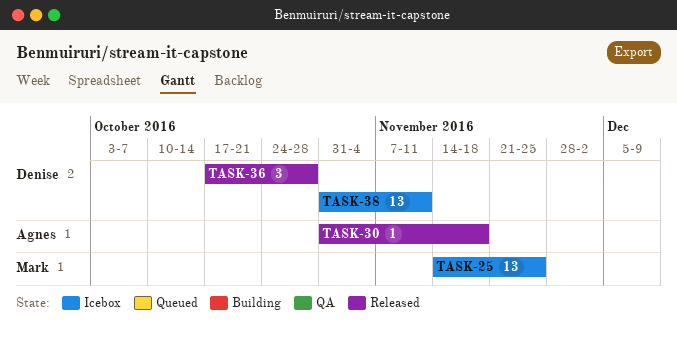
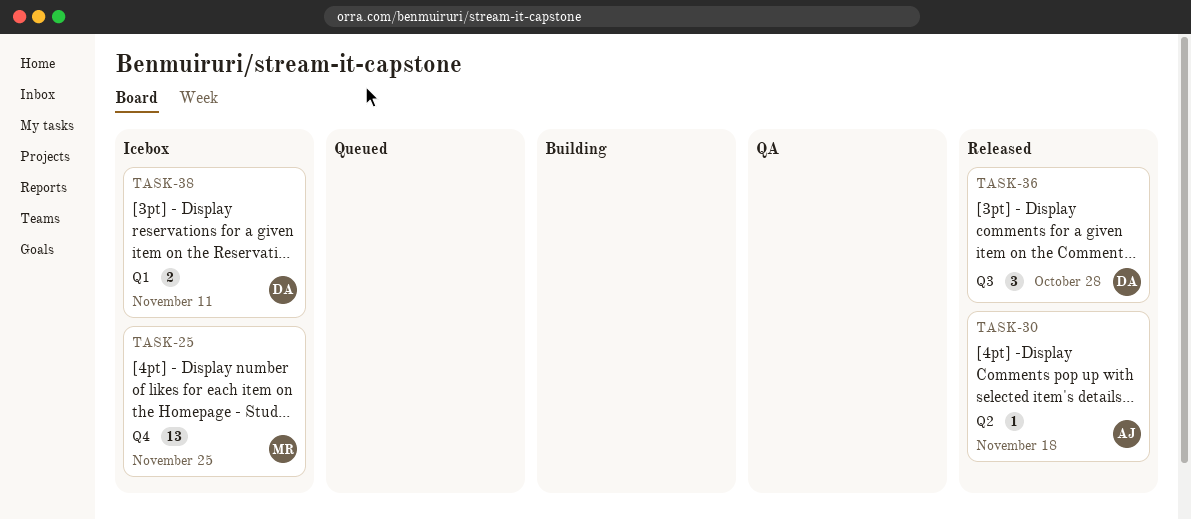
TASK-38, estimate: 13 -> 2

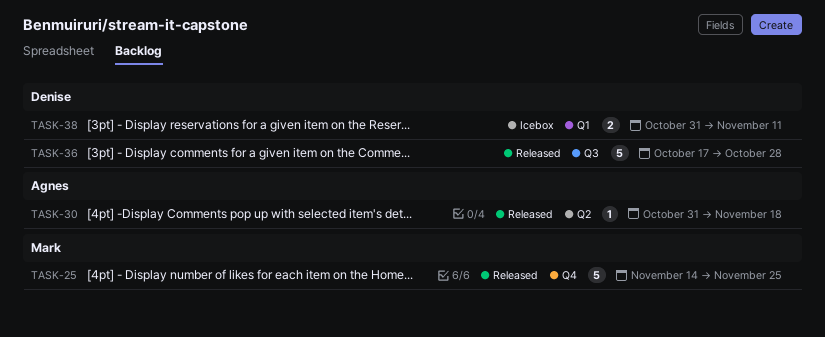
TASK-25, status: Icebox -> Released
TASK-25, estimate: 13 -> 5
TASK-36, estimate: 3 -> 5

